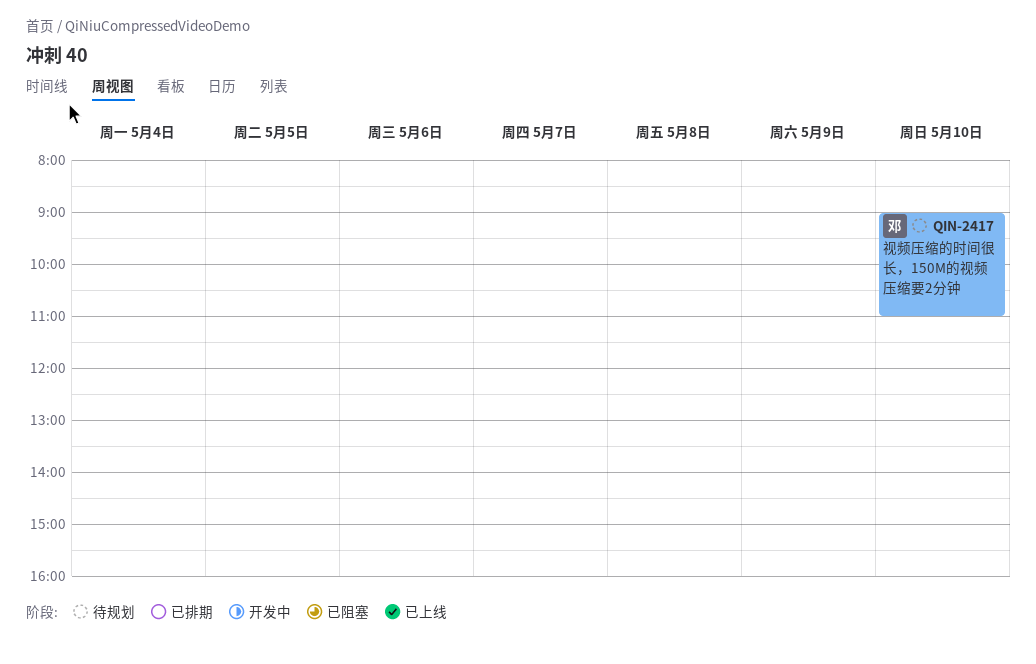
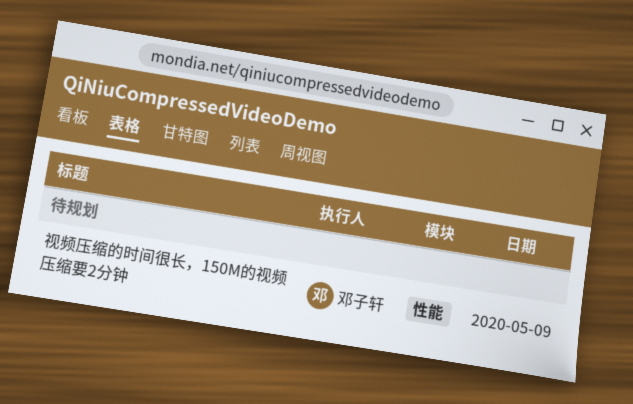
视频压缩的时间很长，150M的视频压缩要2分钟, day: May 10 -> May 9

